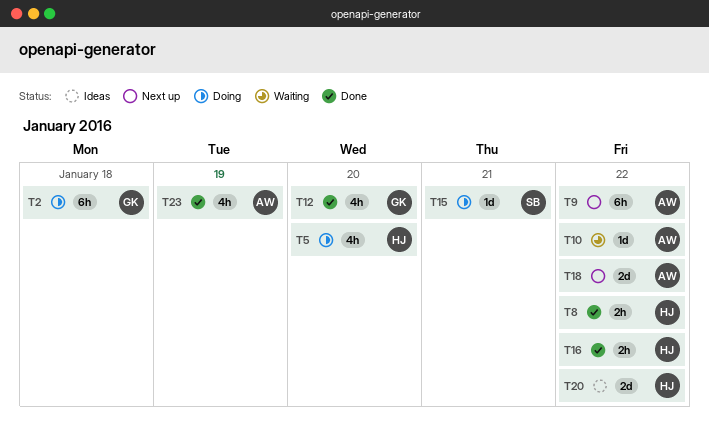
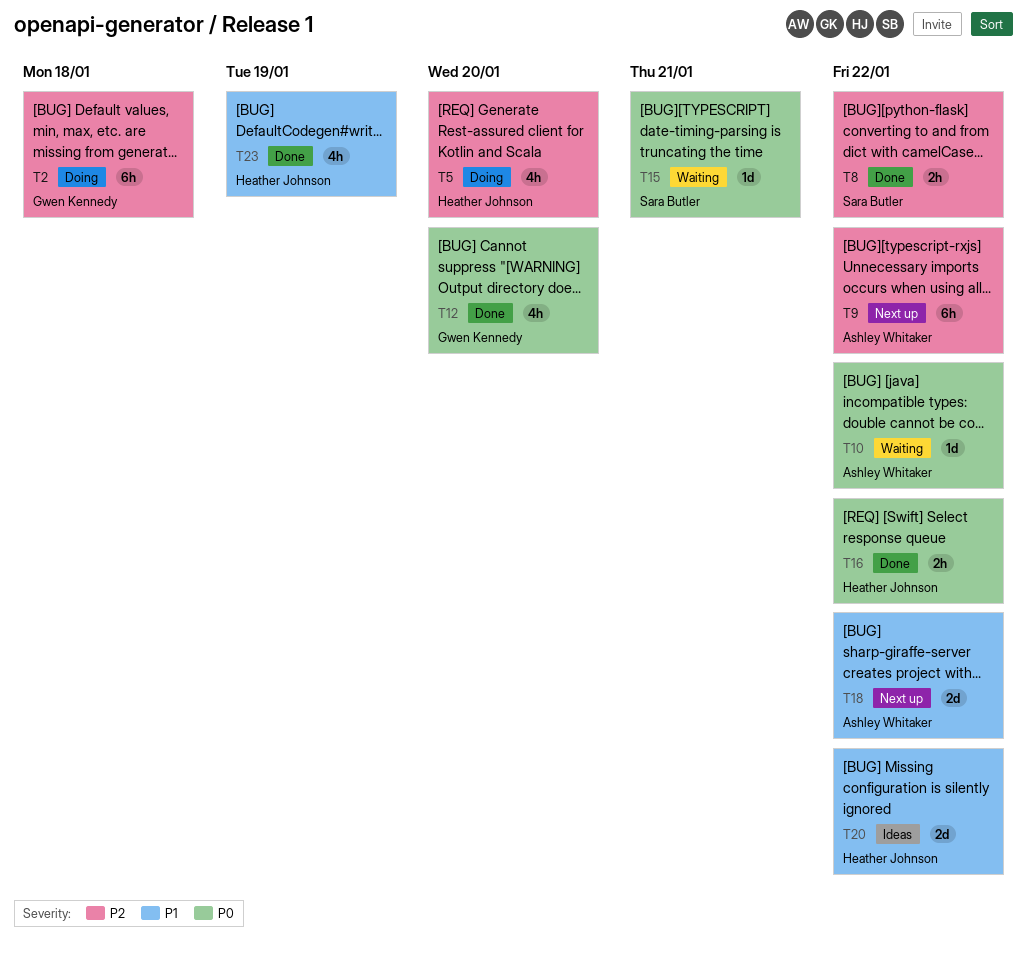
T8, owner: Heather Johnson -> Sara Butler
T15, status: Doing -> Waiting
T23, owner: Ashley Whitaker -> Heather Johnson

